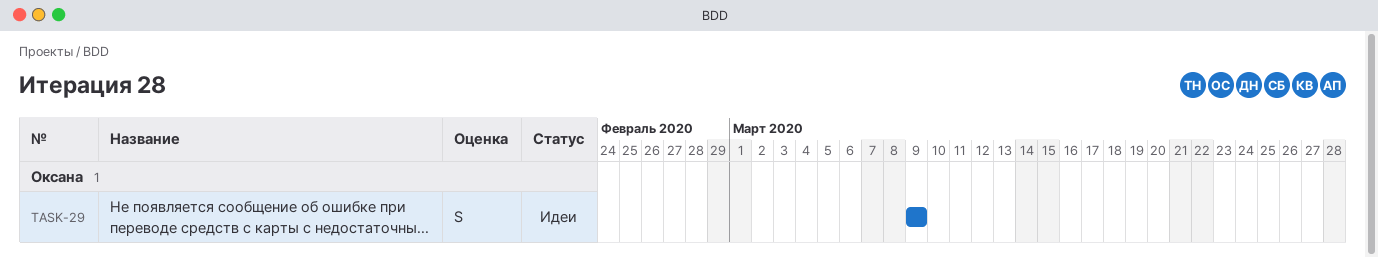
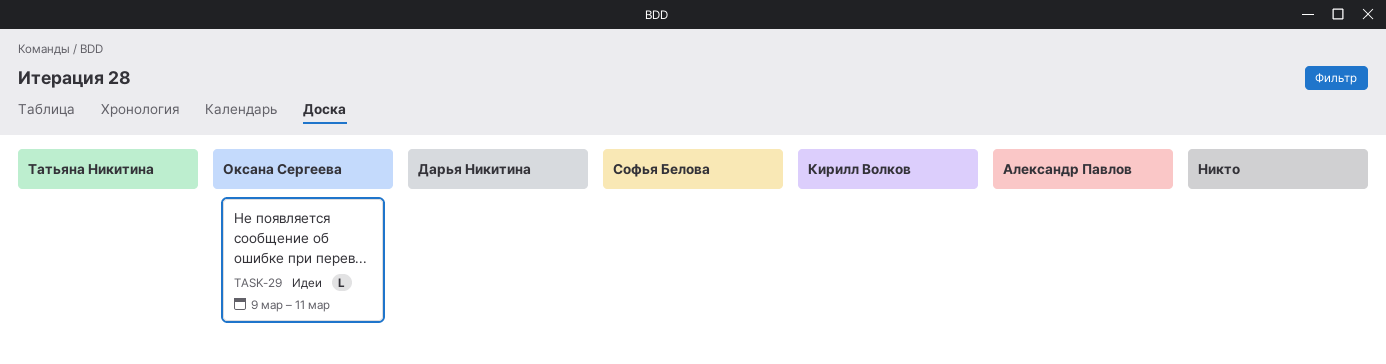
TASK-29, estimate: S -> L
TASK-29, due: Mar 9 -> Mar 11

